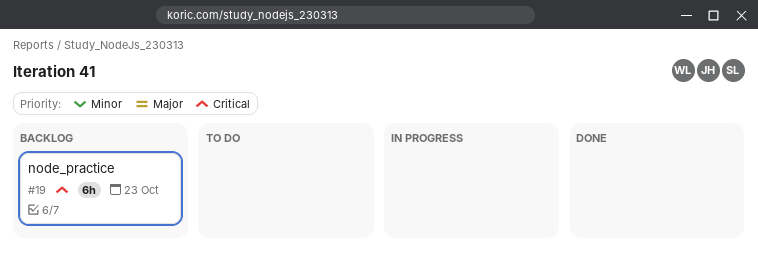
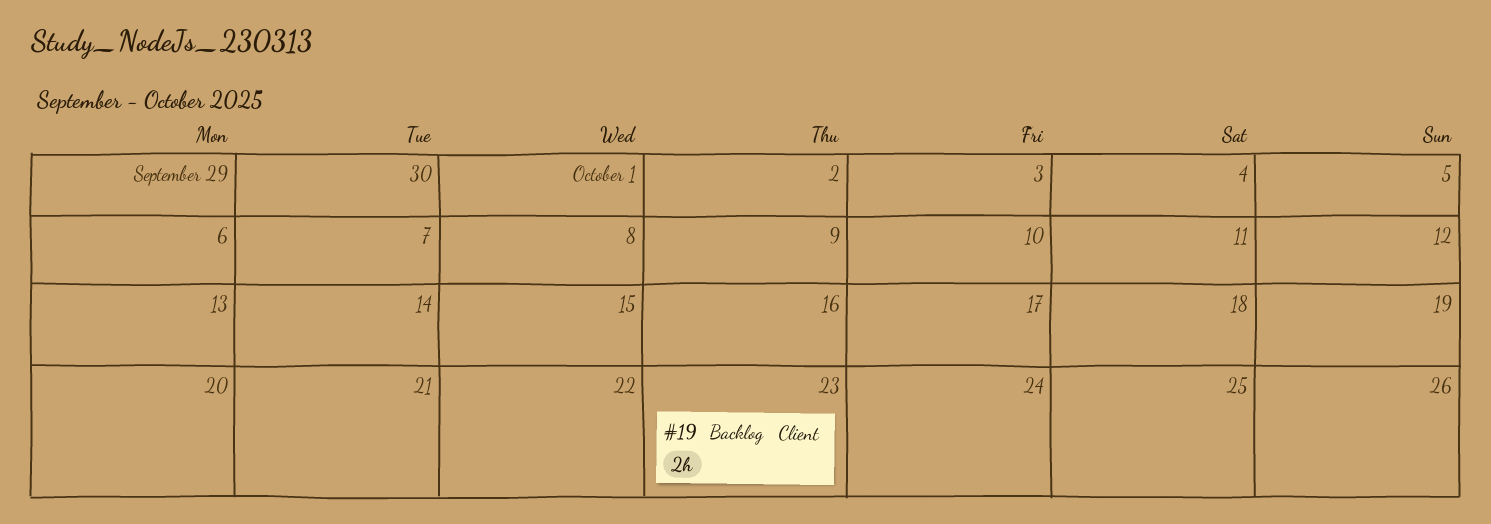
#19, estimate: 6h -> 2h

